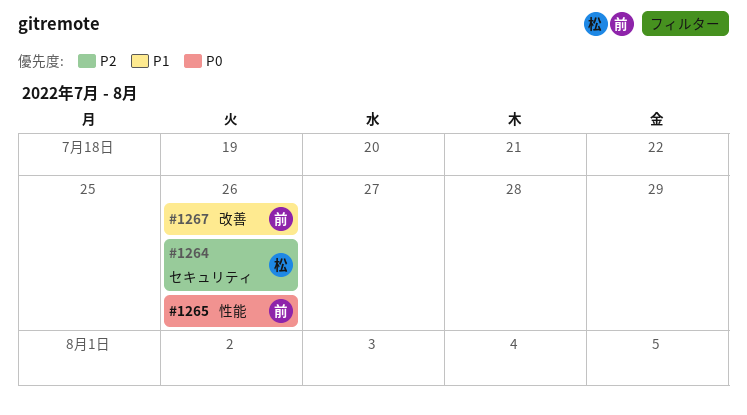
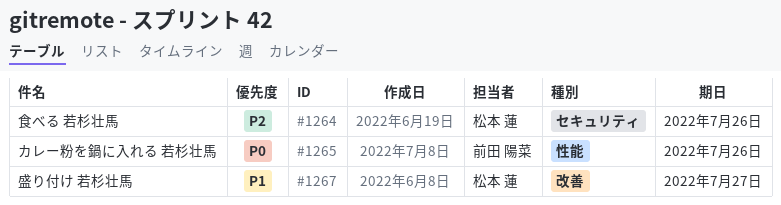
#1267, owner: 前田 陽菜 -> 松本 蓮
#1267, due: Jul 26 -> Jul 27

